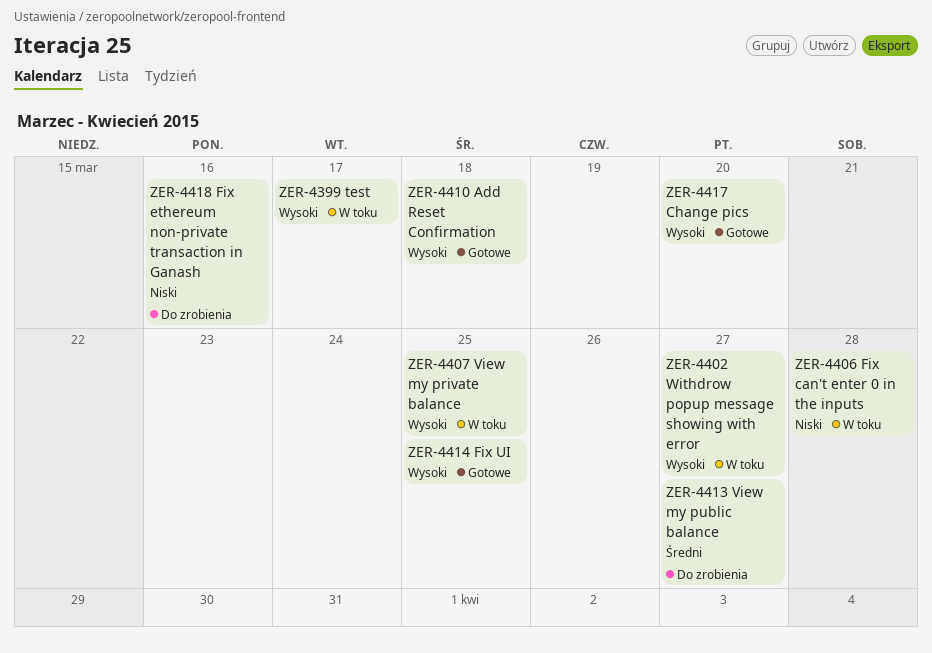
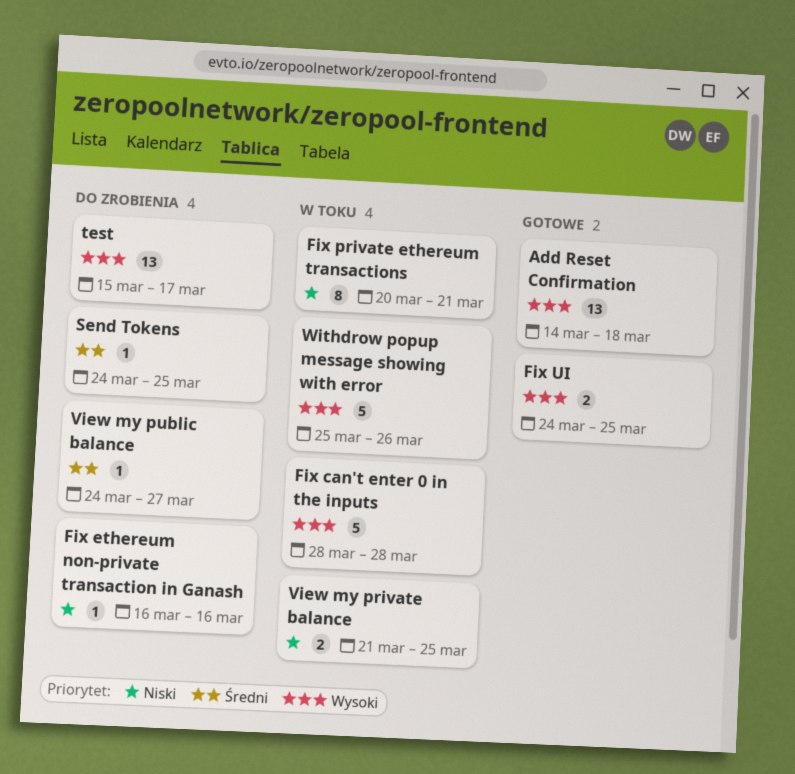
Change pics: present -> none
Fix can't enter 0 in the inputs, priority: Niski -> Wysoki
Fix private ethereum transactions: none -> present
Send Tokens: none -> present
test, status: W toku -> Do zrobienia
View my private balance, priority: Wysoki -> Niski
Withdrow popup message showing with error, due: Mar 27 -> Mar 26

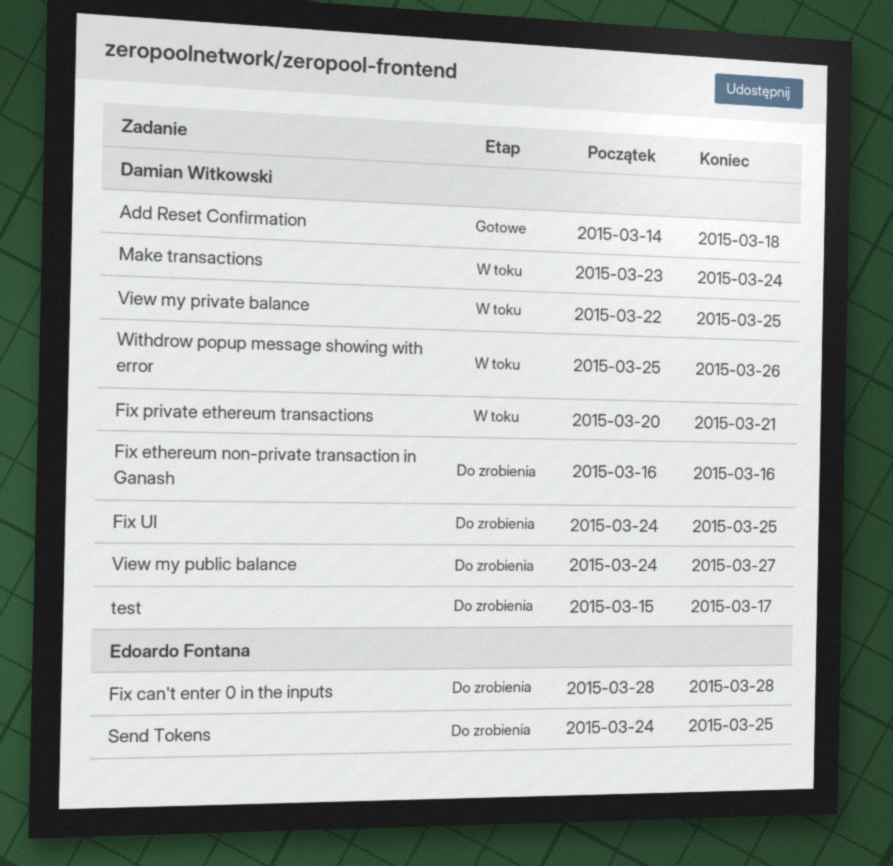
Fix can't enter 0 in the inputs, status: W toku -> Do zrobienia
Fix UI, status: Gotowe -> Do zrobienia
Make transactions: none -> present
View my private balance, start: Mar 21 -> Mar 22

